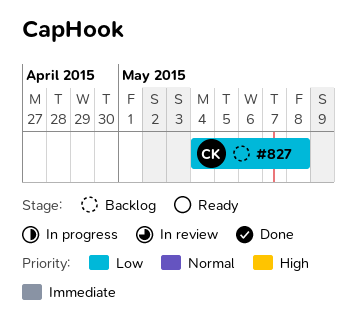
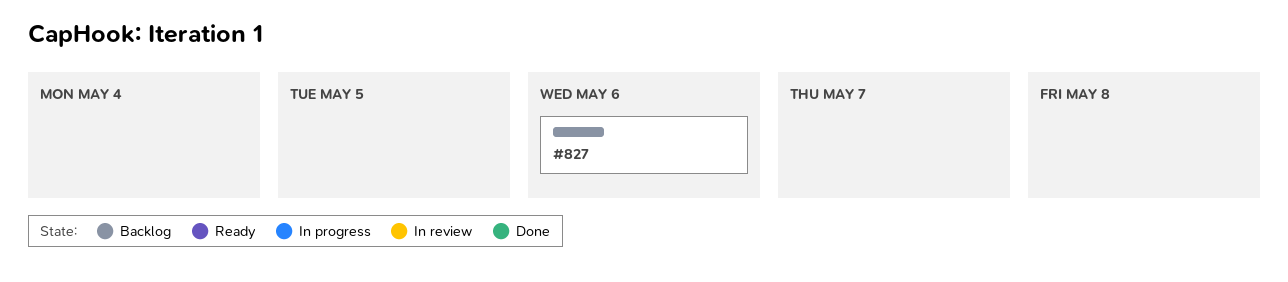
#827, due: May 8 -> May 6

